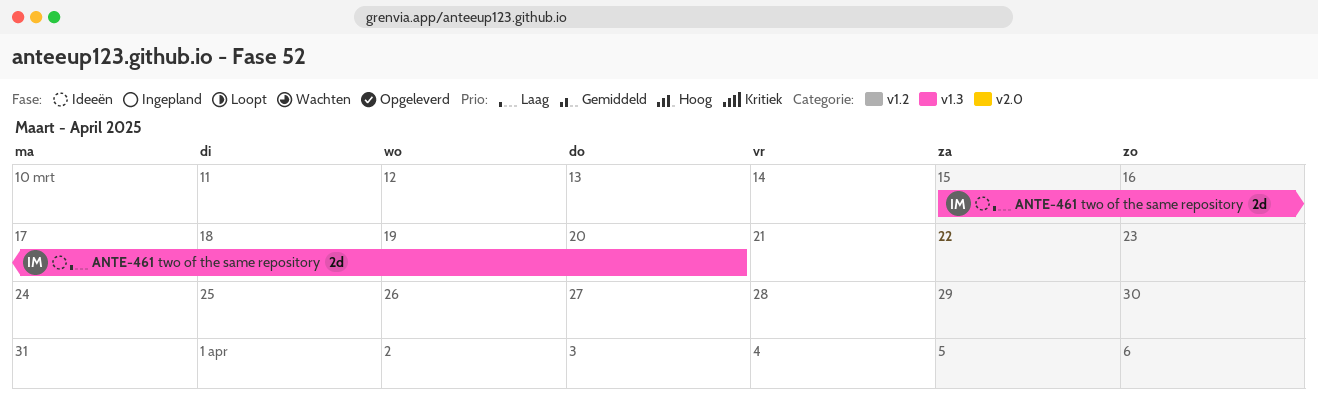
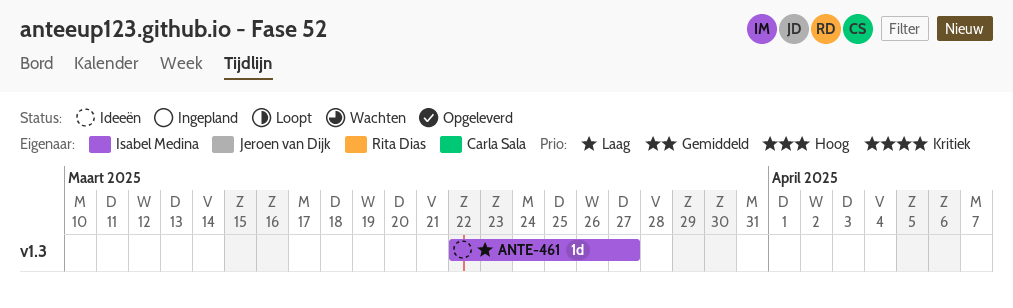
ANTE-461, estimate: 2d -> 1d
ANTE-461, start: Mar 15 -> Mar 22
ANTE-461, due: Mar 20 -> Mar 27

